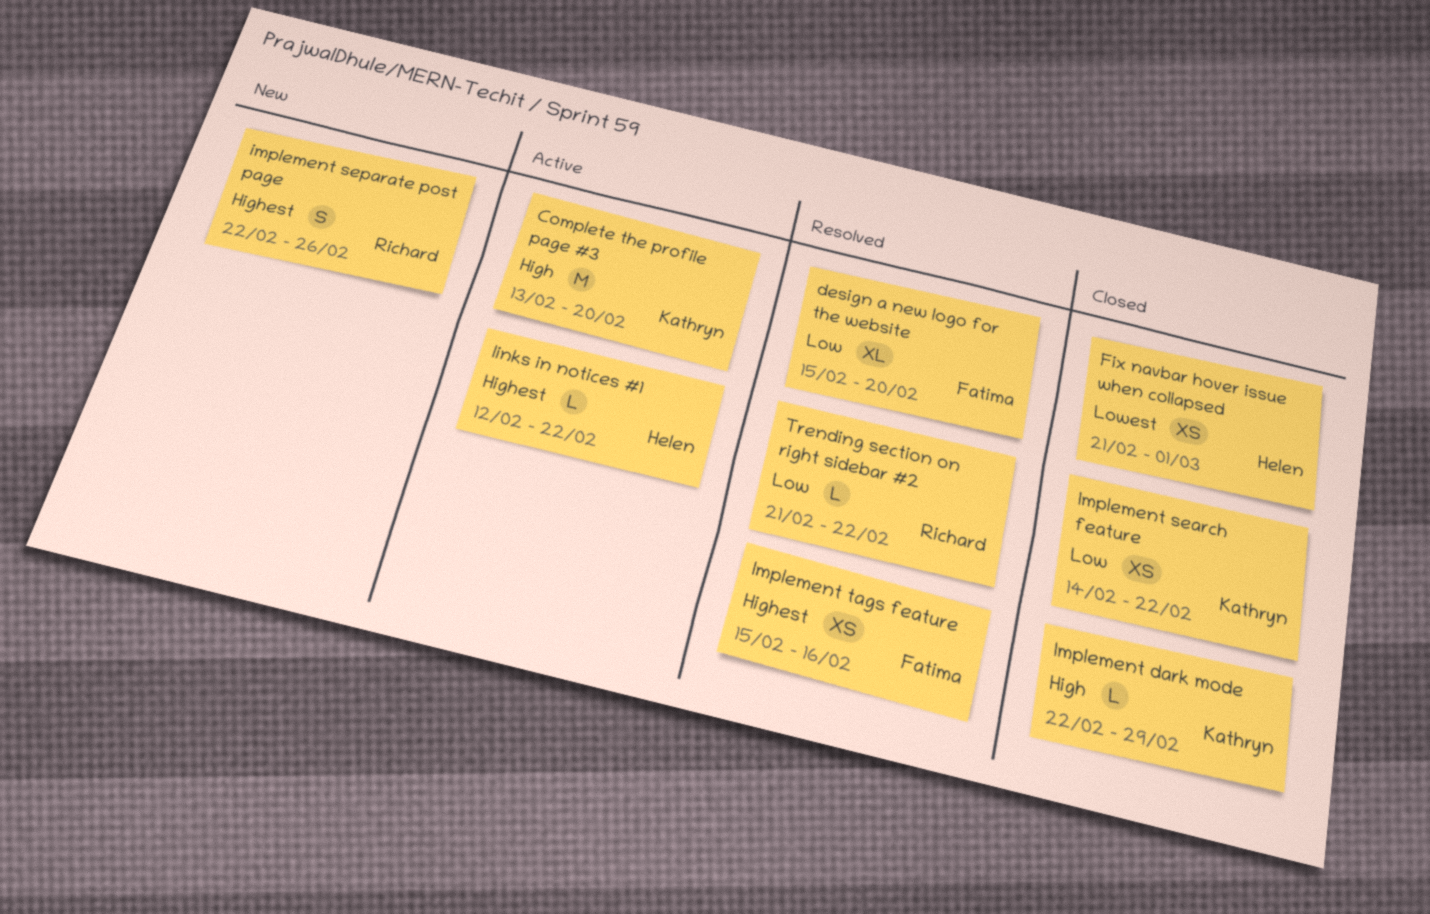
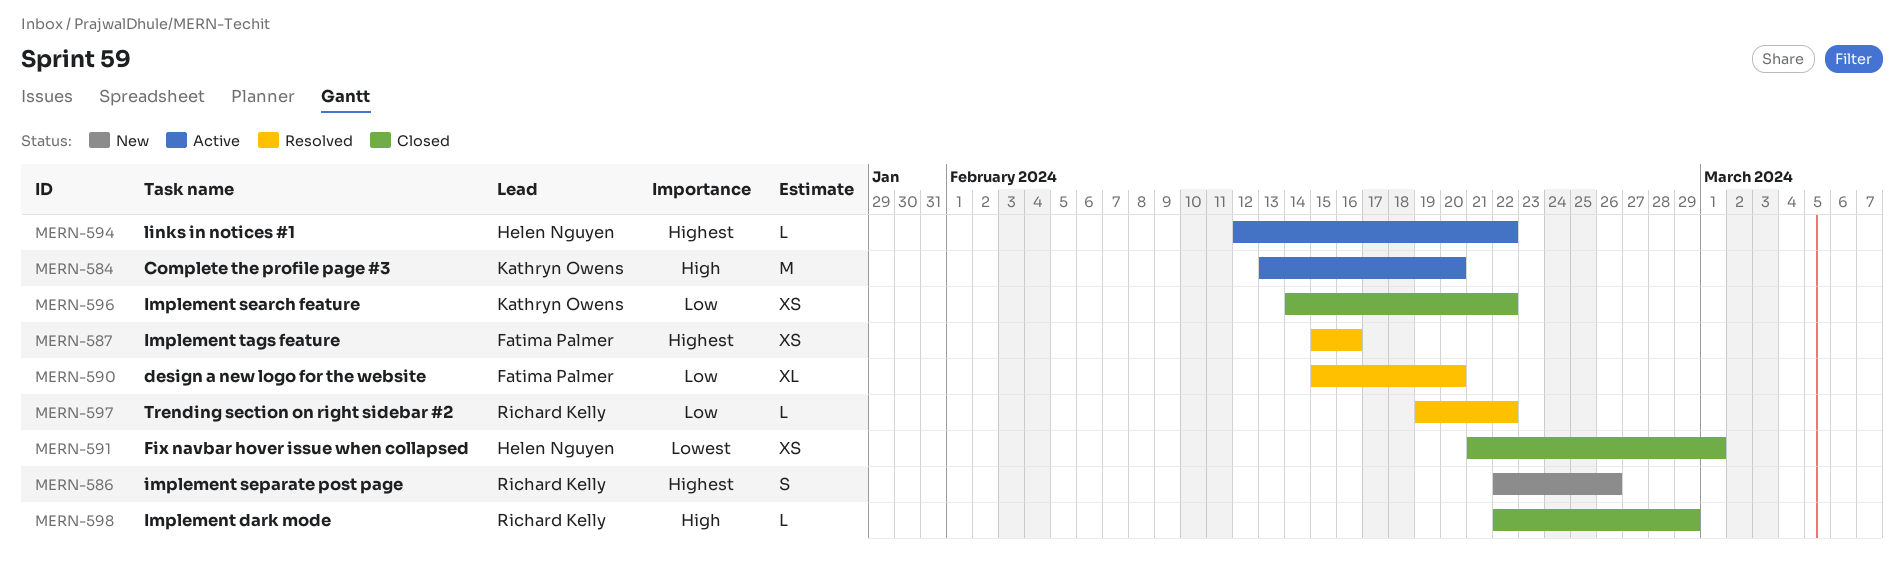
Implement dark mode, owner: Kathryn Owens -> Richard Kelly
Trending section on right sidebar #2, start: Feb 21 -> Feb 19

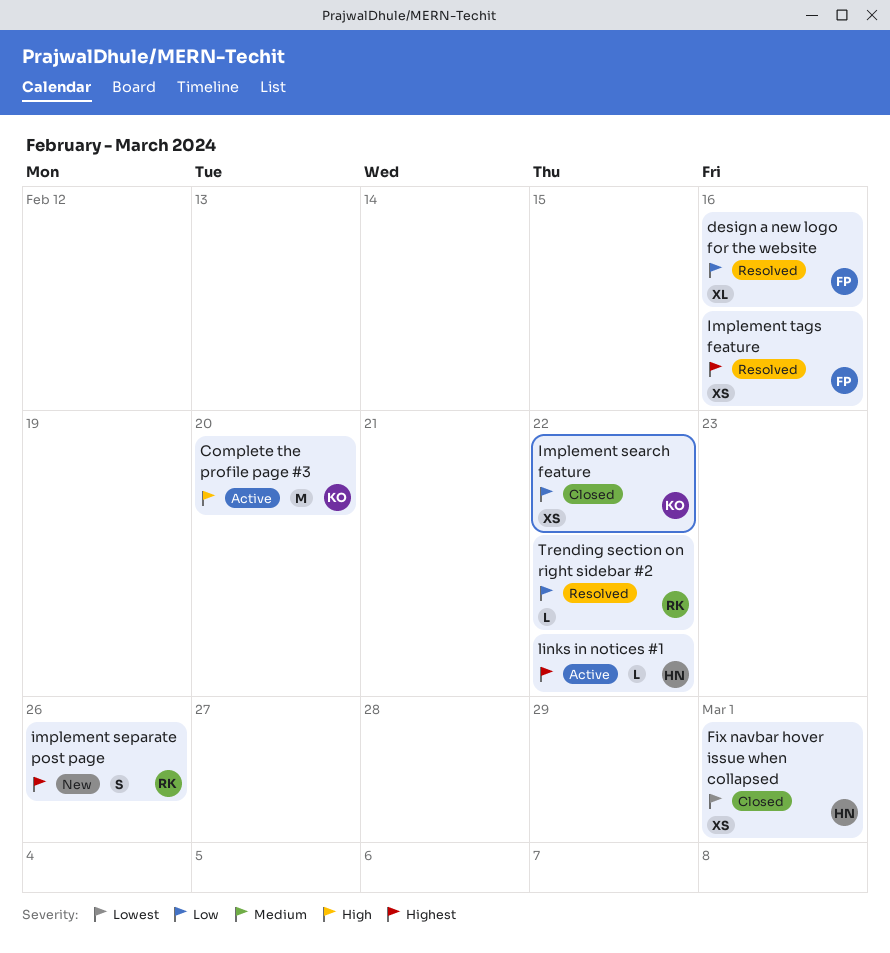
design a new logo for the website, due: Feb 20 -> Feb 16
Implement dark mode: present -> none

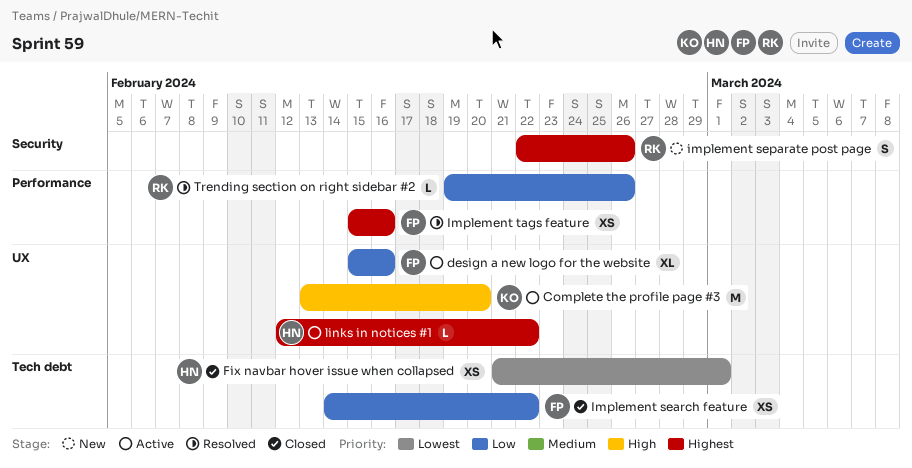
design a new logo for the website, status: Resolved -> Active
Implement search feature, owner: KO -> FP
Trending section on right sidebar #2, due: Feb 22 -> Feb 26

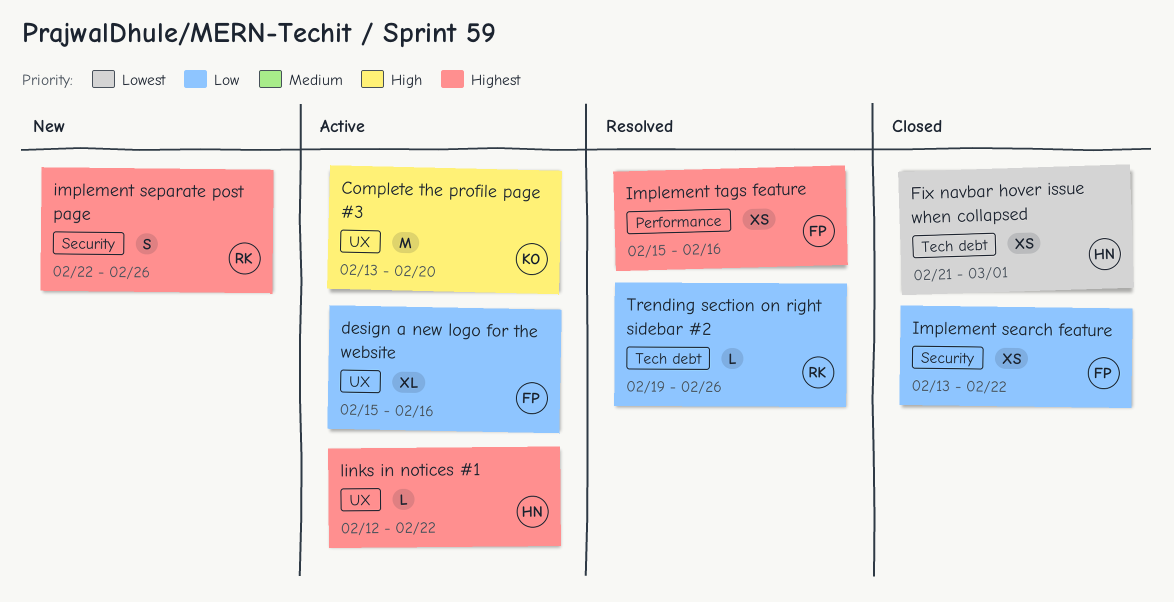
Implement search feature, label: Tech debt -> Security
Implement search feature, start: Feb 14 -> Feb 13
Trending section on right sidebar #2, label: Performance -> Tech debt

